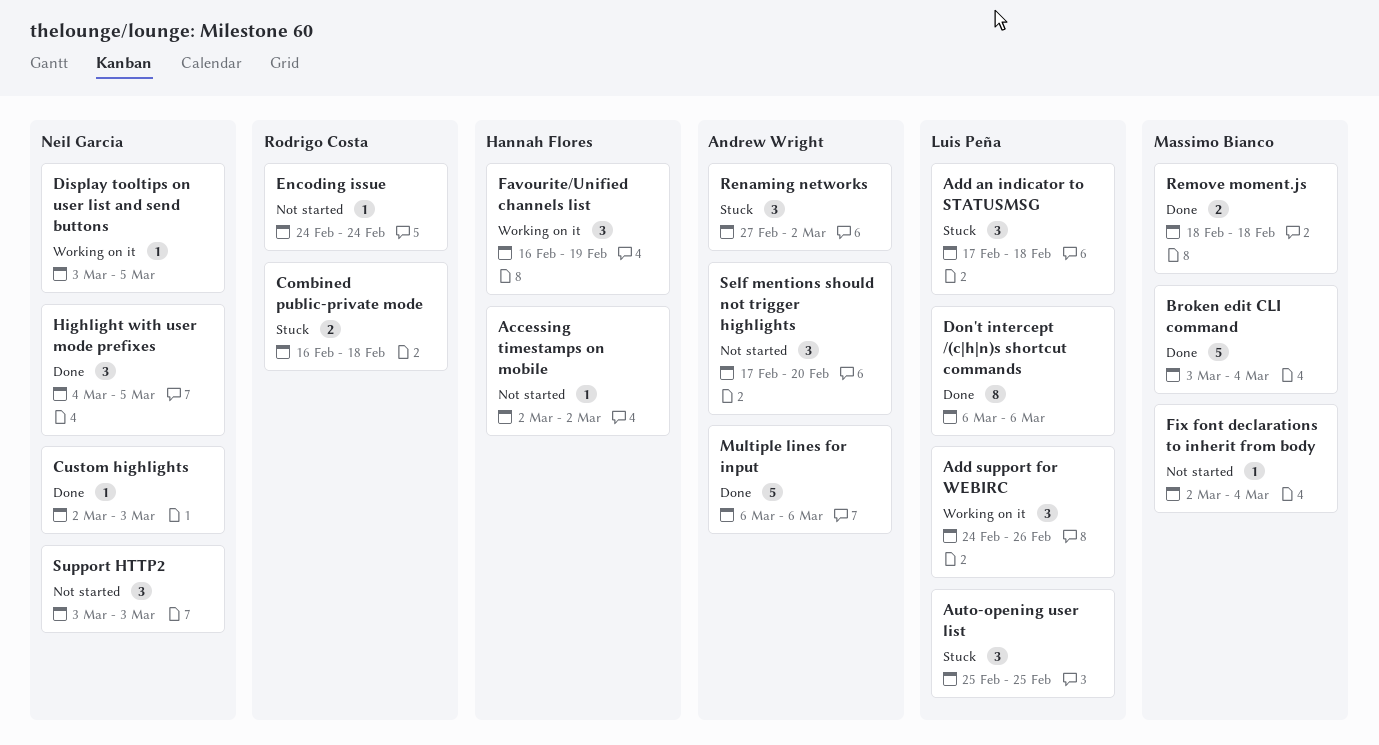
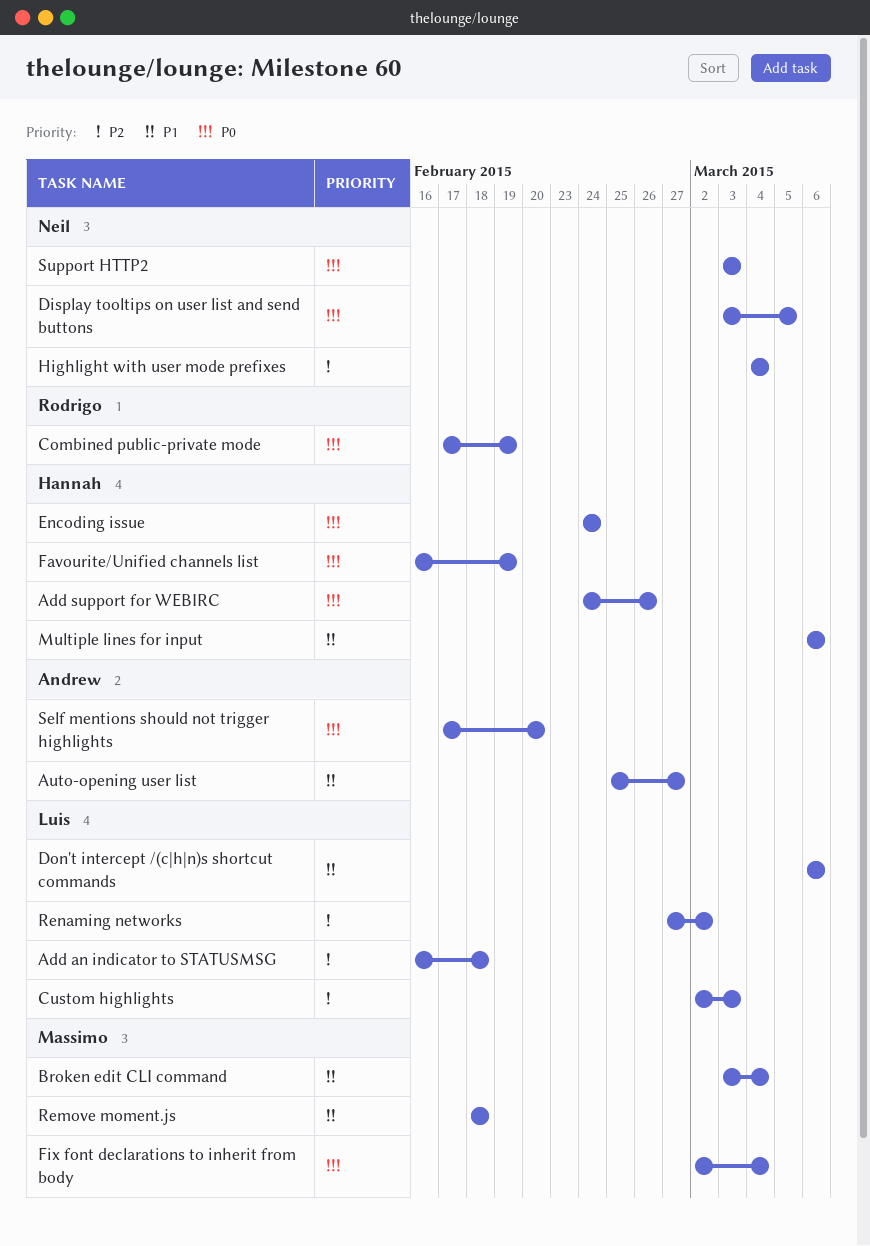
Accessing timestamps on mobile: present -> none
Add an indicator to STATUSMSG, start: Feb 17 -> Feb 16
Add support for WEBIRC, owner: Luis Peña -> Hannah Flores
Auto-opening user list, owner: Luis Peña -> Andrew Wright
Auto-opening user list, due: Feb 25 -> Feb 27
Combined public-private mode, start: Feb 16 -> Feb 17
Combined public-private mode, due: Feb 18 -> Feb 19
Custom highlights, owner: Neil Garcia -> Luis Peña
Encoding issue, owner: Rodrigo Costa -> Hannah Flores
Highlight with user mode prefixes, due: Mar 5 -> Mar 4
Multiple lines for input, owner: Andrew Wright -> Hannah Flores
Renaming networks, owner: Andrew Wright -> Luis Peña

